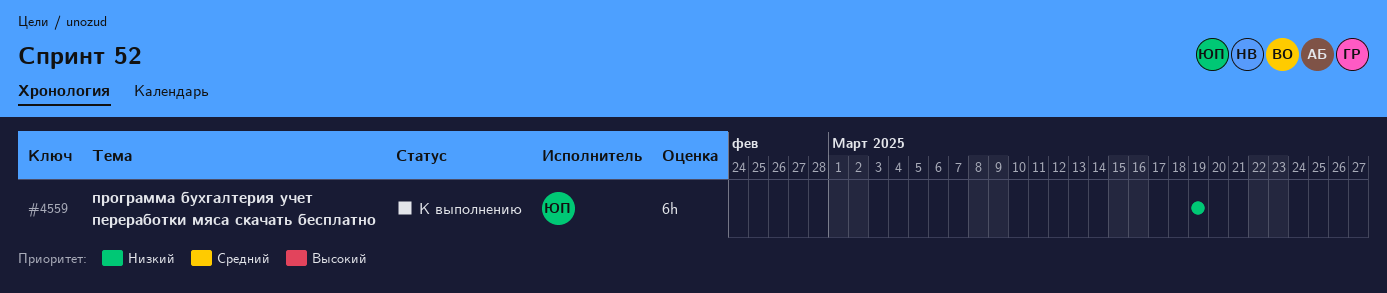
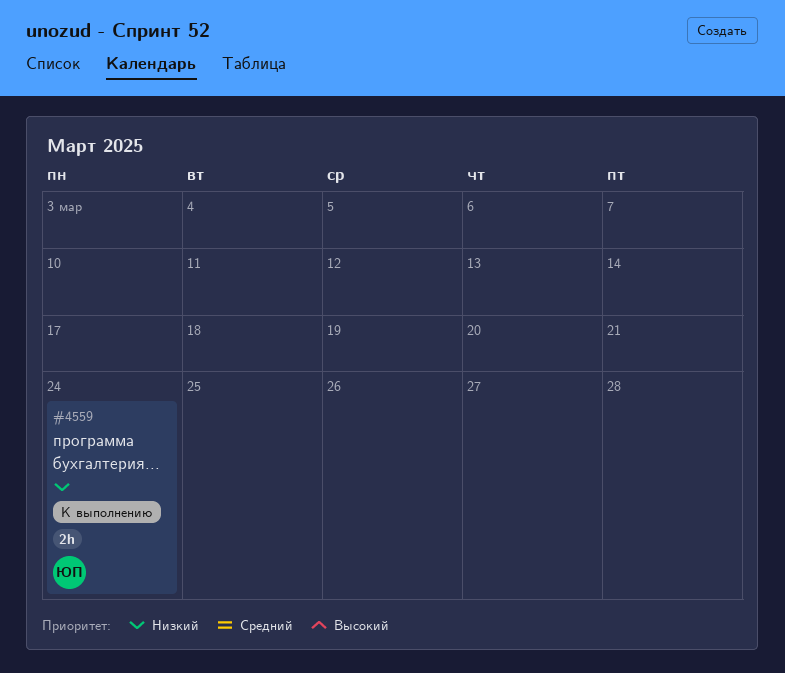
#4559, estimate: 6h -> 2h
#4559, due: Mar 19 -> Mar 24

